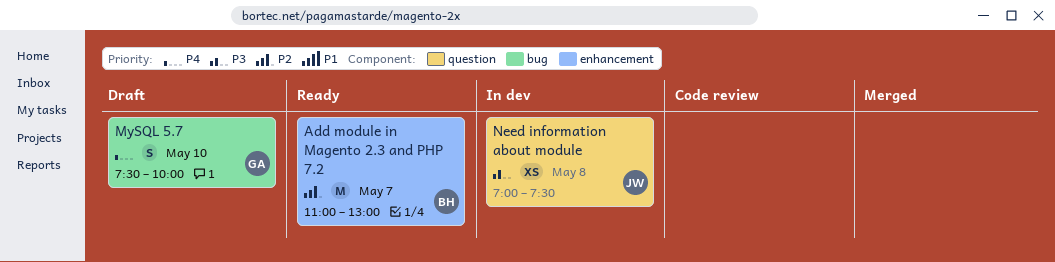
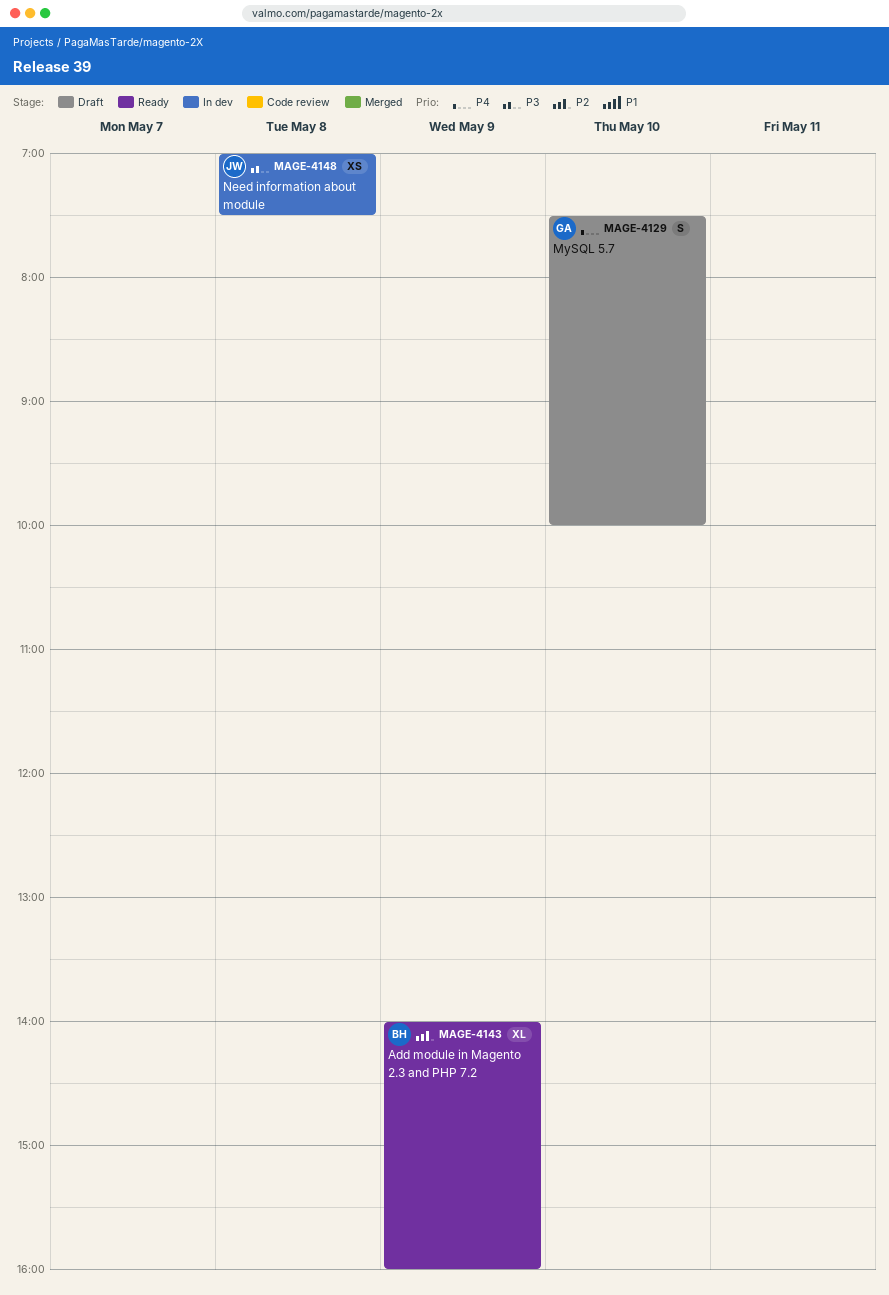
Add module in Magento 2.3 and PHP 7.2, estimate: M -> XL
Add module in Magento 2.3 and PHP 7.2, day: May 7 -> May 9
Add module in Magento 2.3 and PHP 7.2, begins: 11:00 -> 14:00
Add module in Magento 2.3 and PHP 7.2, ends: 13:00 -> 16:00

